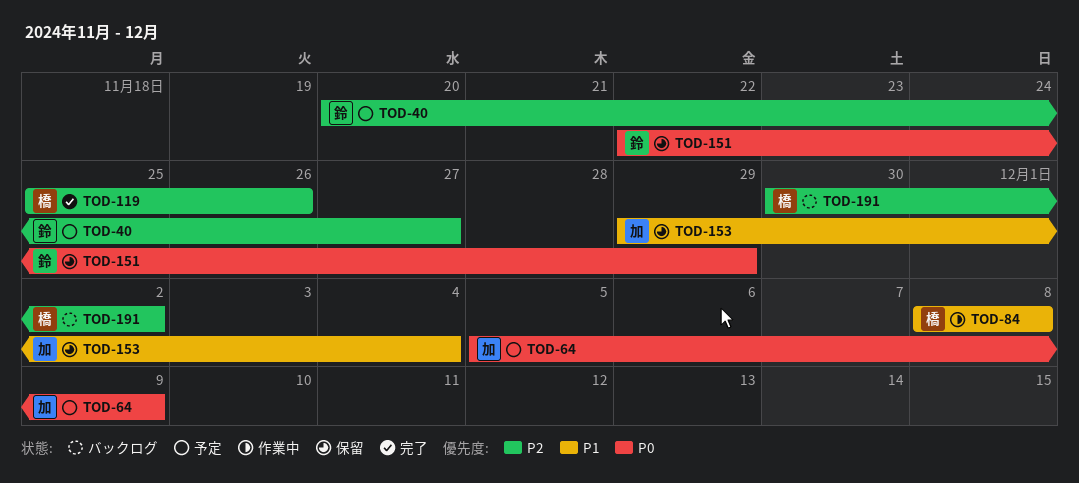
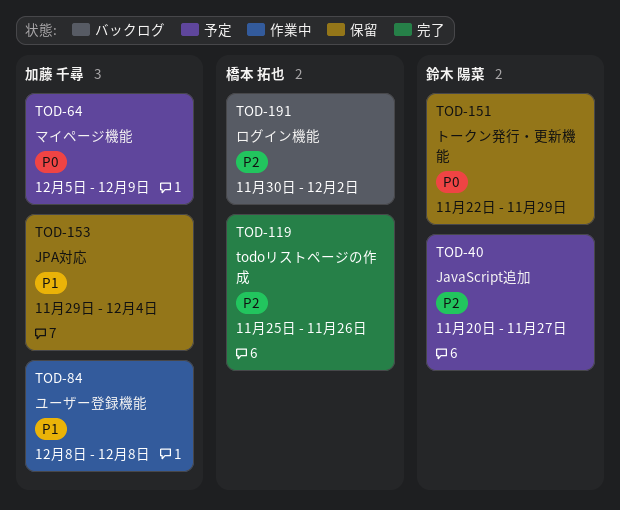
TOD-84, owner: 橋本 拓也 -> 加藤 千尋

